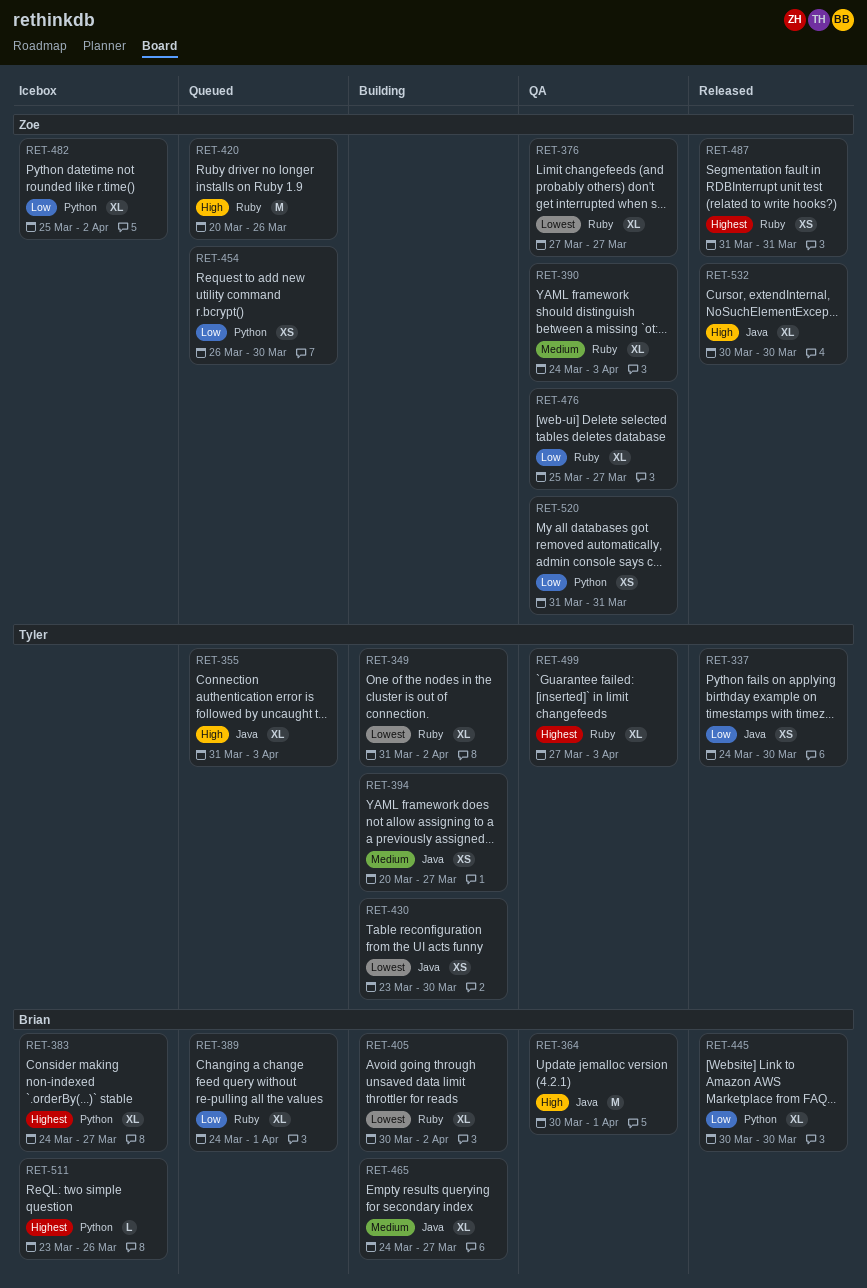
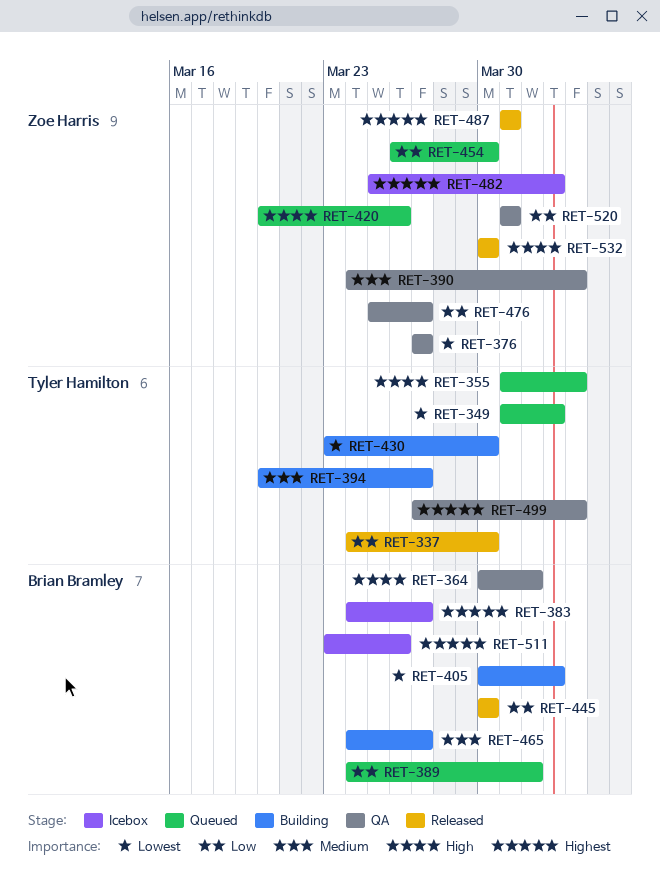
RET-349, status: Building -> Queued
RET-482, priority: Low -> Highest

